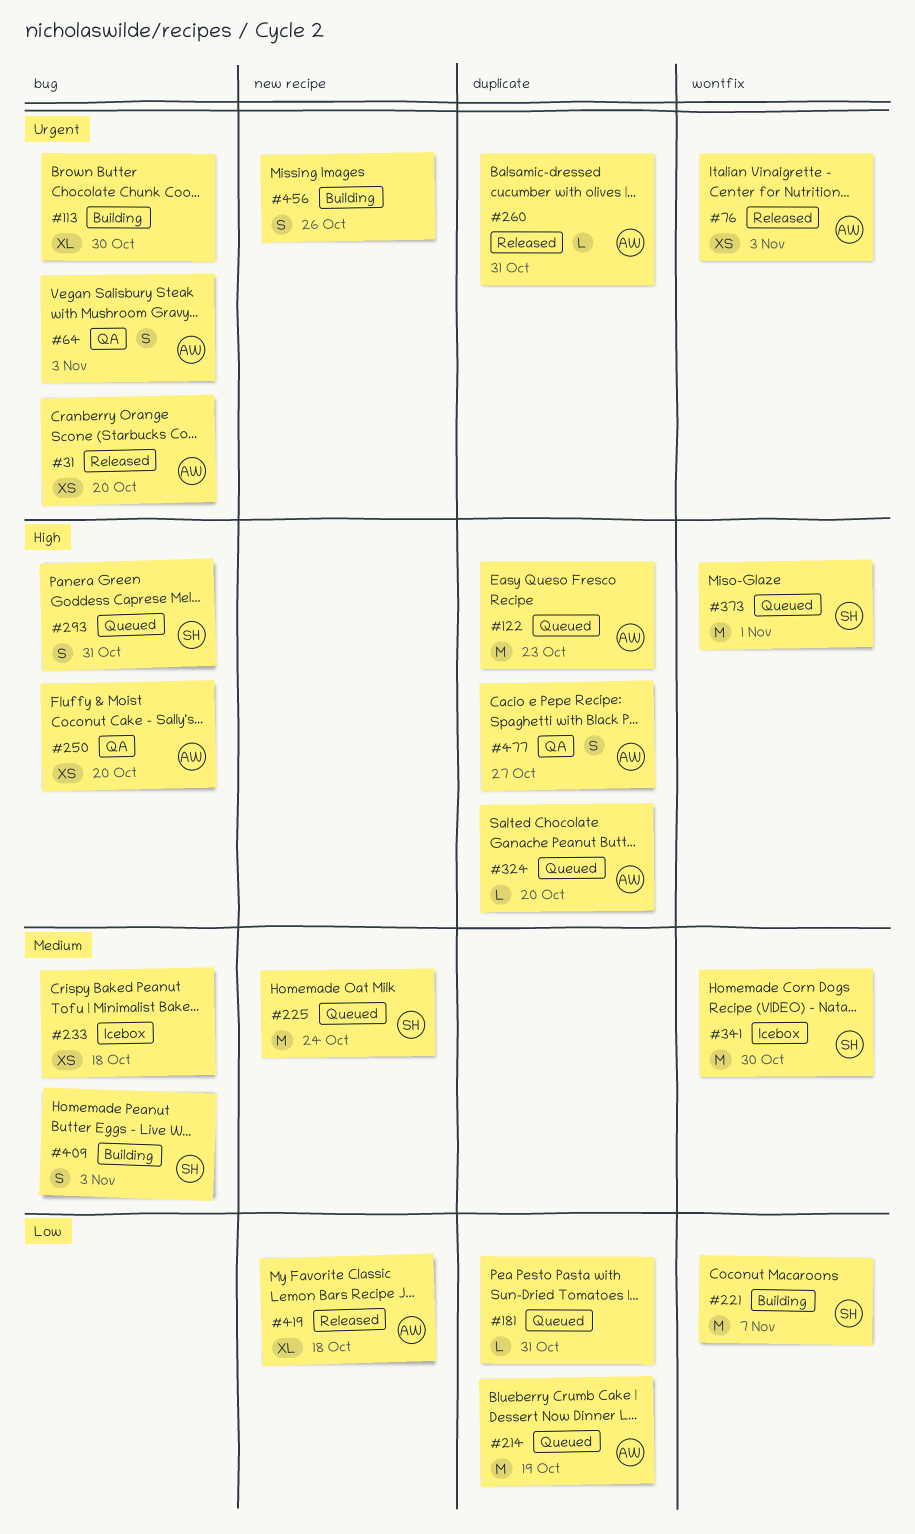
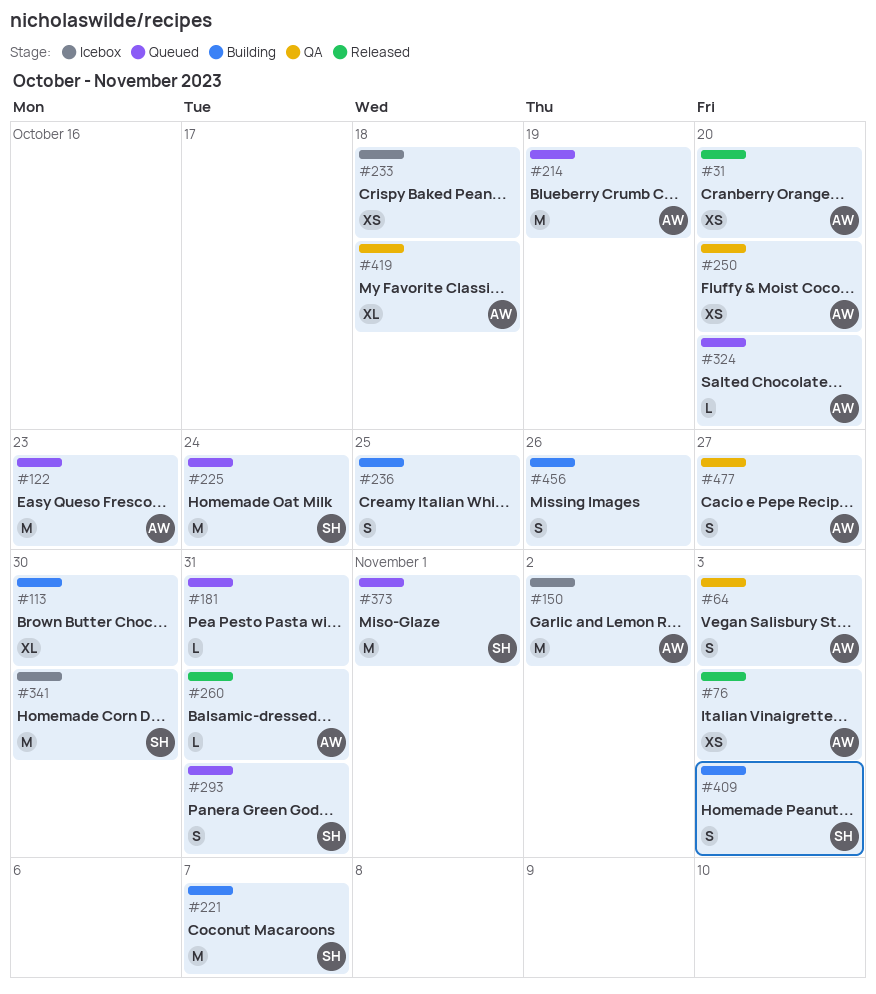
#150: none -> present
#236: none -> present
#419, status: Released -> QA

